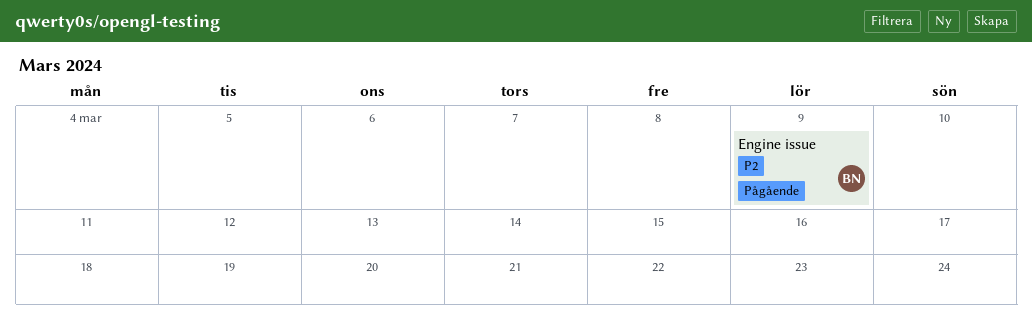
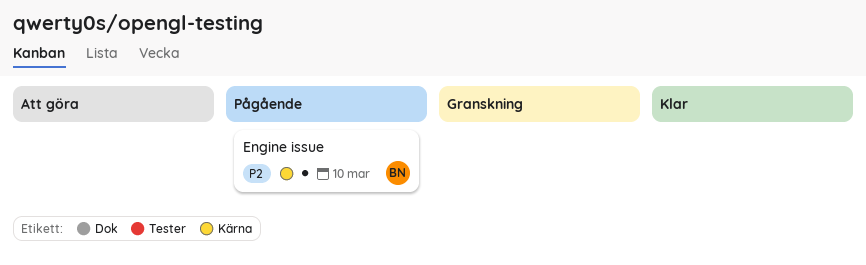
Engine issue, due: Mar 9 -> Mar 10

